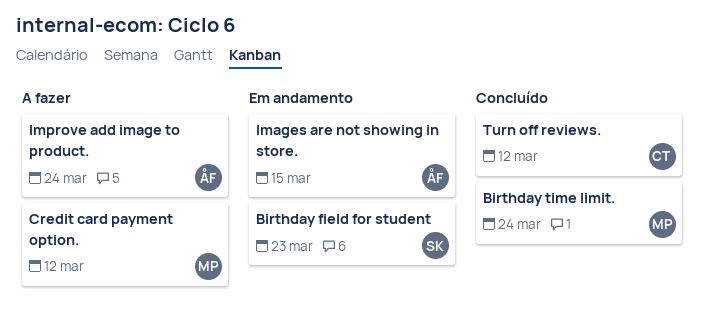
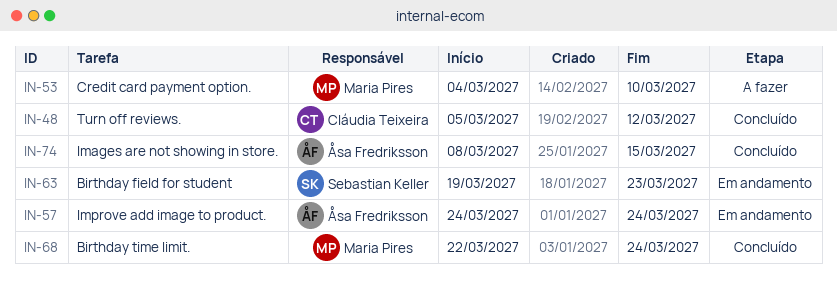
Credit card payment option., due: Mar 12 -> Mar 10
Images are not showing in store., status: Em andamento -> Concluído
Improve add image to product., status: A fazer -> Em andamento

